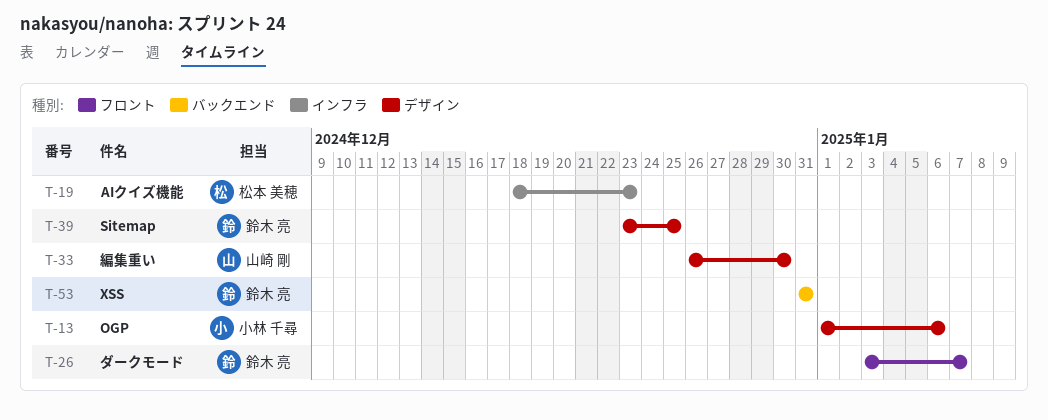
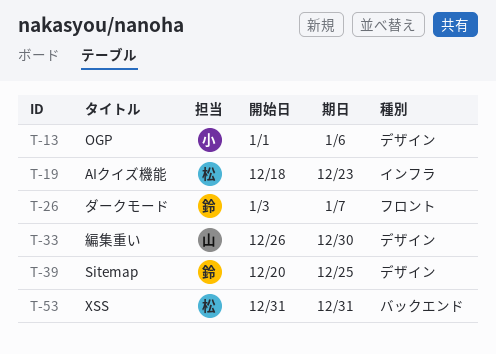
T-39, start: Dec 23 -> Dec 20
T-53, owner: 鈴木 亮 -> 松本 美穂

